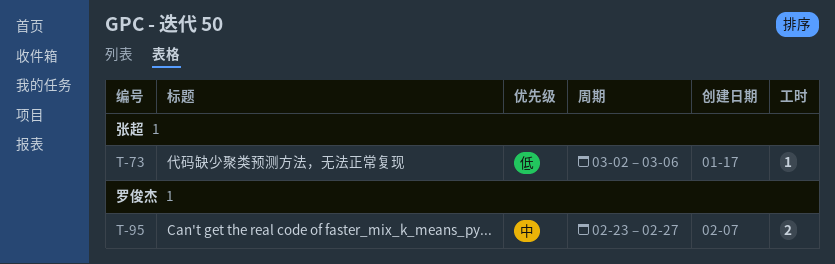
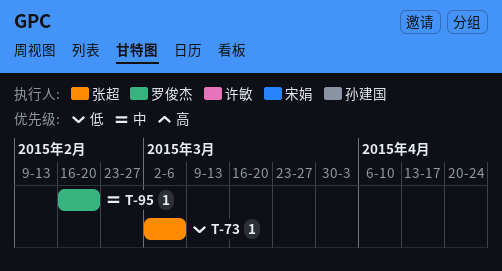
T-95, estimate: 2 -> 1
T-95, start: Feb 23 -> Feb 16
T-95, due: Feb 27 -> Feb 20

